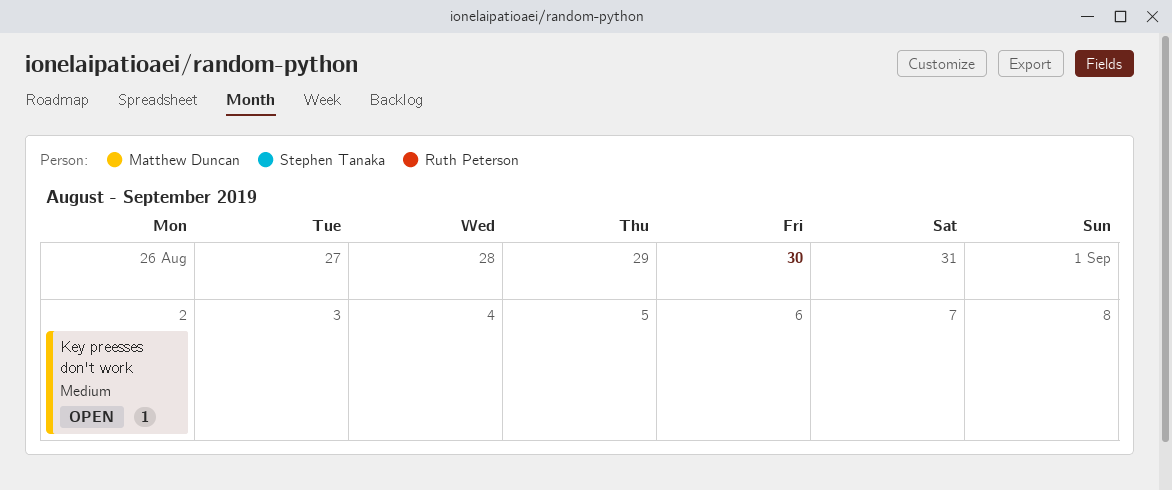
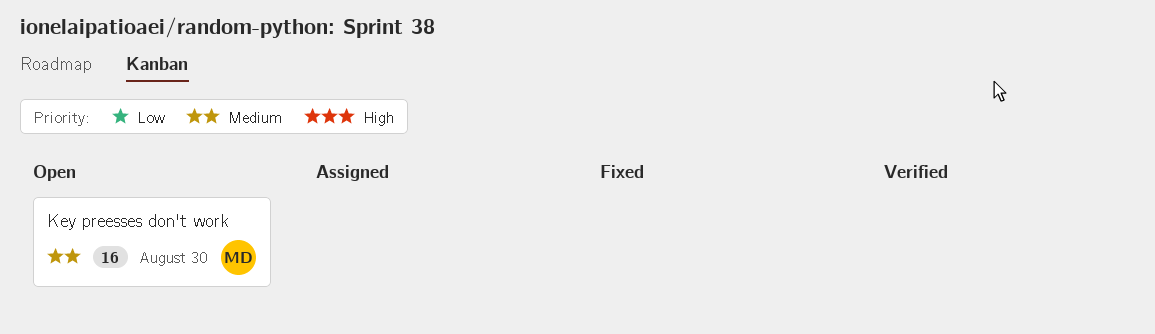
Key preesses don't work, estimate: 1 -> 16
Key preesses don't work, due: Sep 2 -> Aug 30

